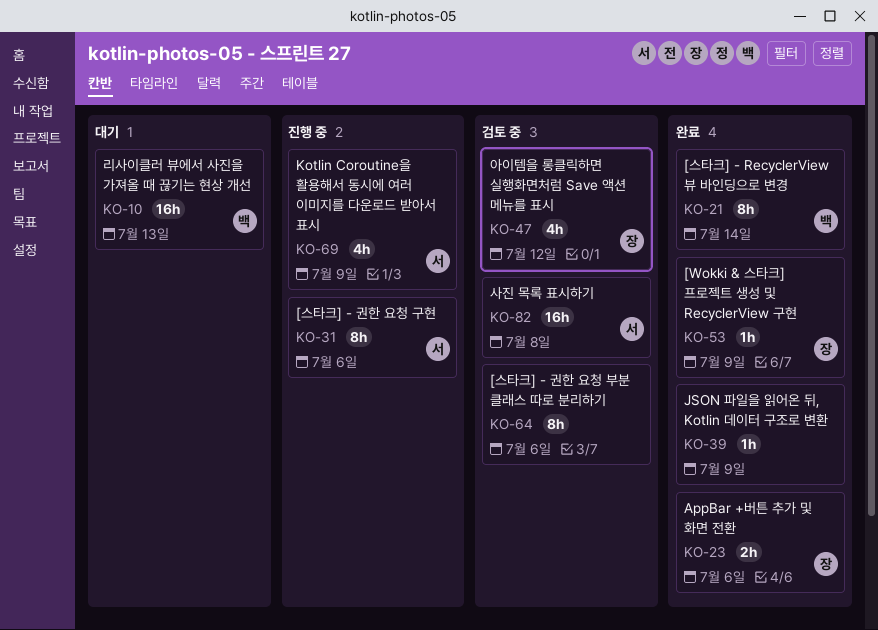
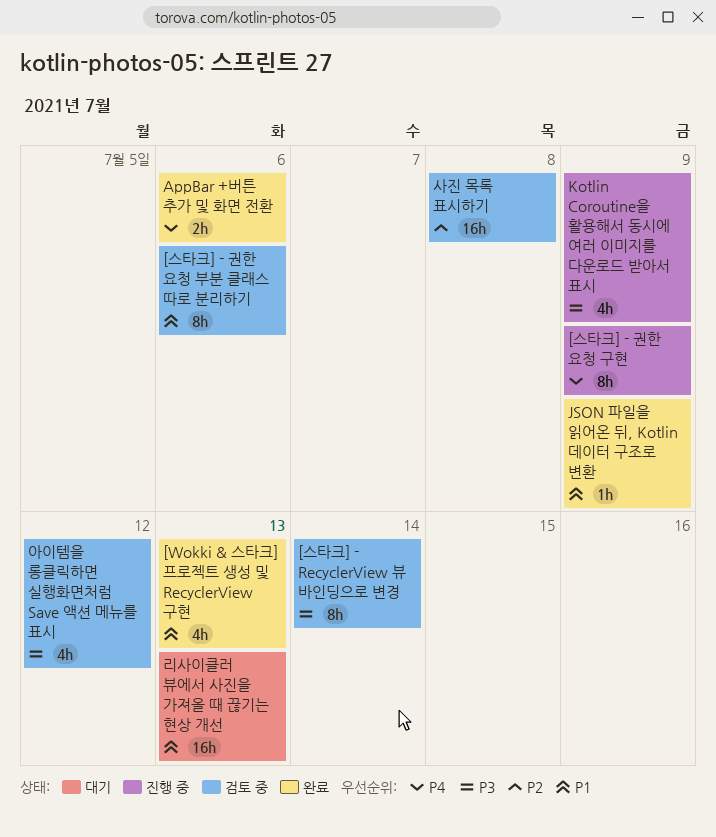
[Wokki & 스타크] 프로젝트 생성 및 RecyclerView 구현, estimate: 1h -> 4h
[Wokki & 스타크] 프로젝트 생성 및 RecyclerView 구현, due: Jul 9 -> Jul 13
[스타크] - RecyclerView 뷰 바인딩으로 변경, status: 완료 -> 검토 중
[스타크] - 권한 요청 구현, due: Jul 6 -> Jul 9

